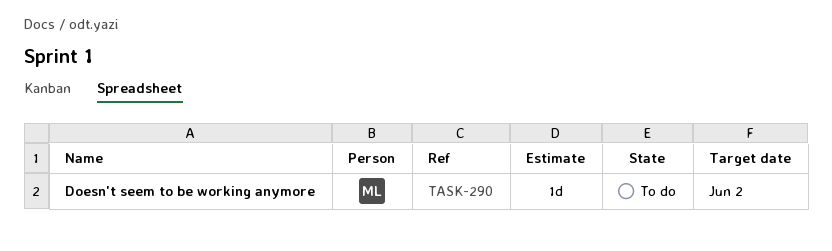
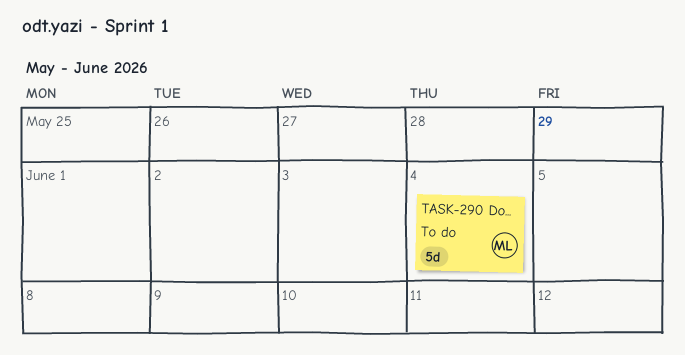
TASK-290, estimate: 1d -> 5d
TASK-290, due: Jun 2 -> Jun 4

